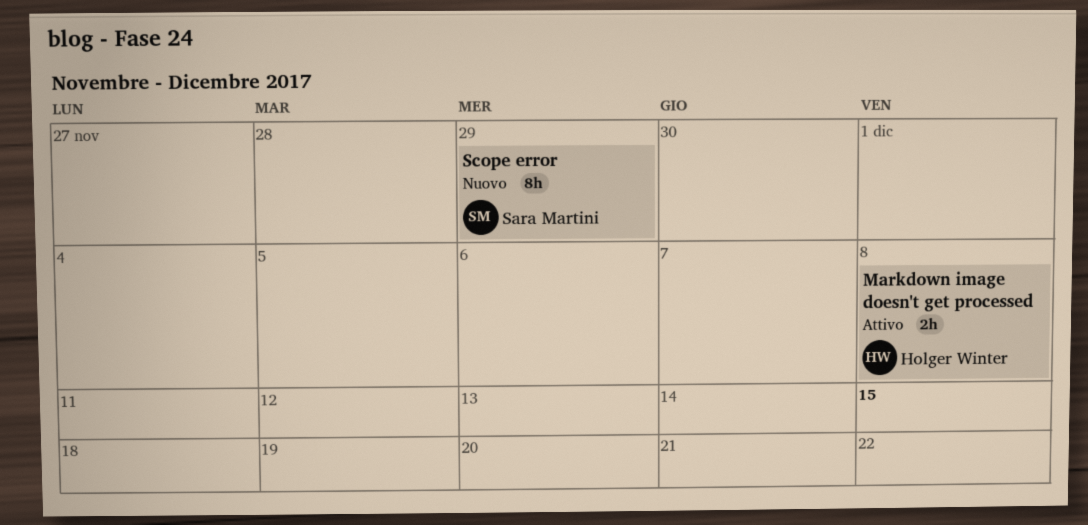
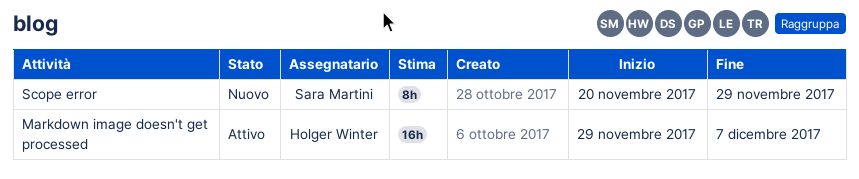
Markdown image doesn't get processed, estimate: 2h -> 16h
Markdown image doesn't get processed, due: Dec 8 -> Dec 7

